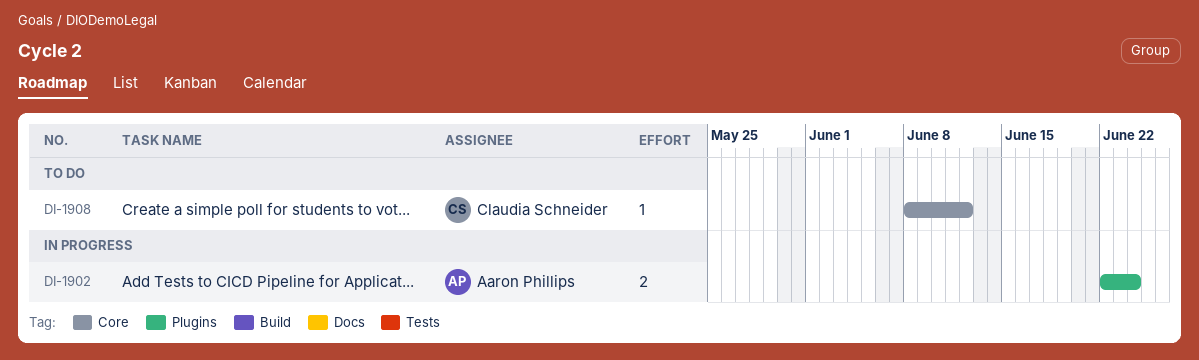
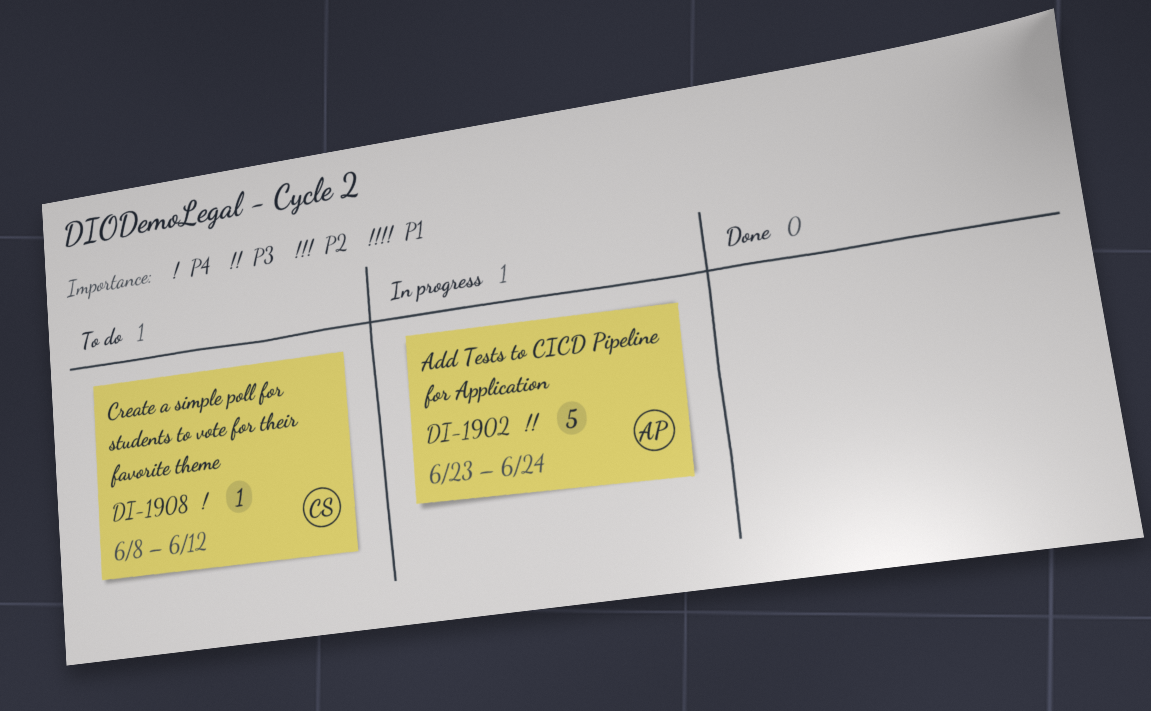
DI-1902, estimate: 2 -> 5
DI-1902, start: Jun 22 -> Jun 23

